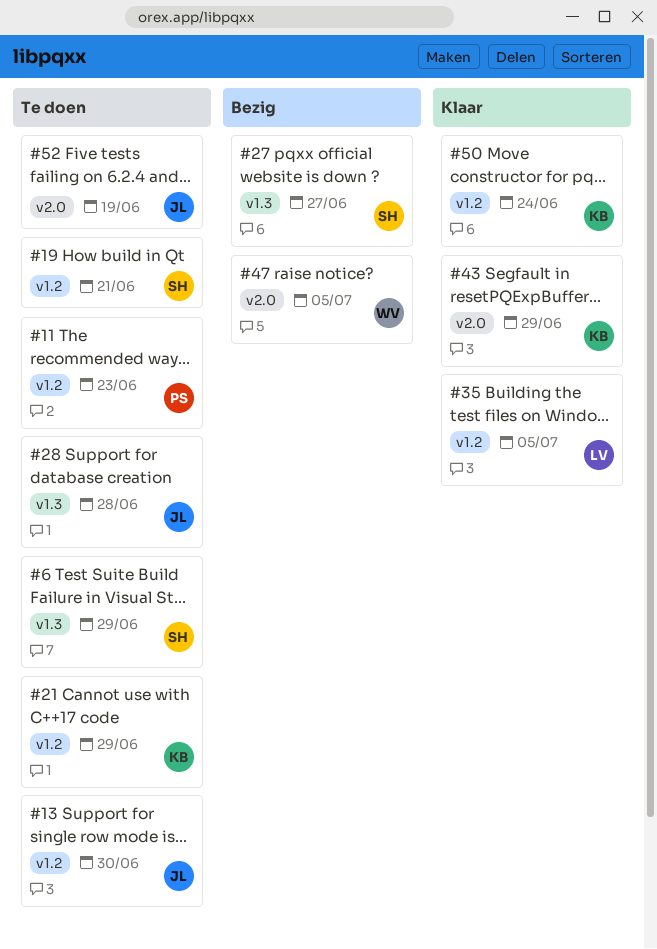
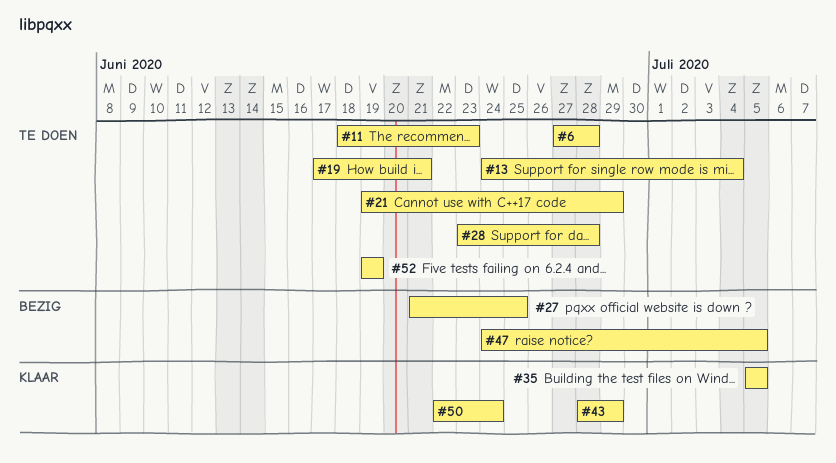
#6, due: Jun 29 -> Jun 28
#13, due: Jun 30 -> Jul 4
#27, due: Jun 27 -> Jun 25

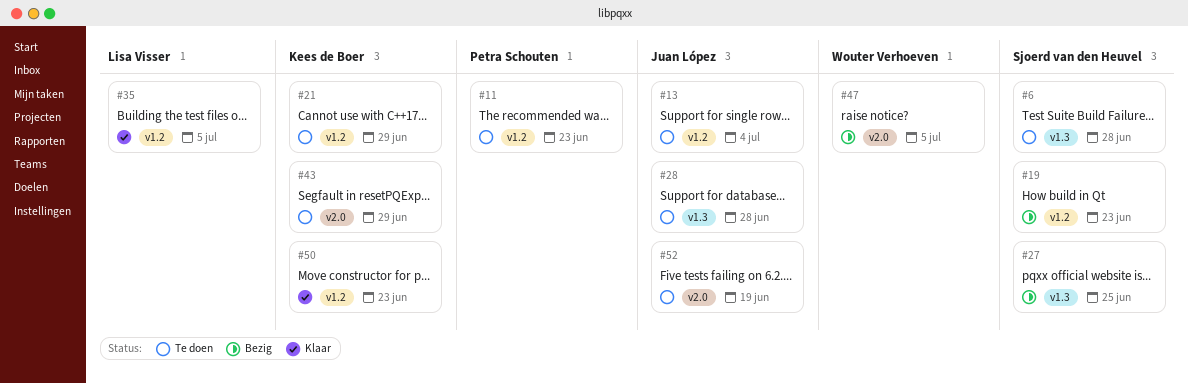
#19, status: Te doen -> Bezig
#19, due: Jun 21 -> Jun 23
#43, status: Klaar -> Te doen
#50, due: Jun 24 -> Jun 23

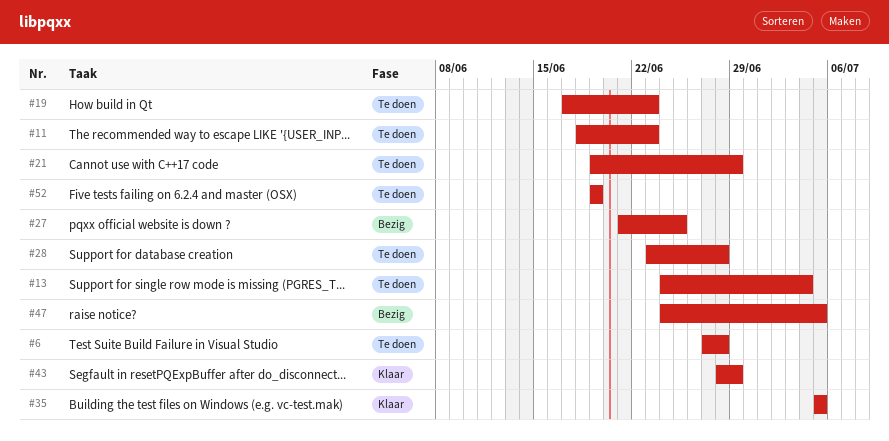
#19, status: Bezig -> Te doen
#43, status: Te doen -> Klaar
#50: present -> none

